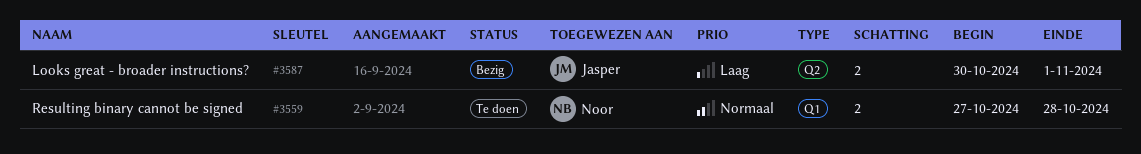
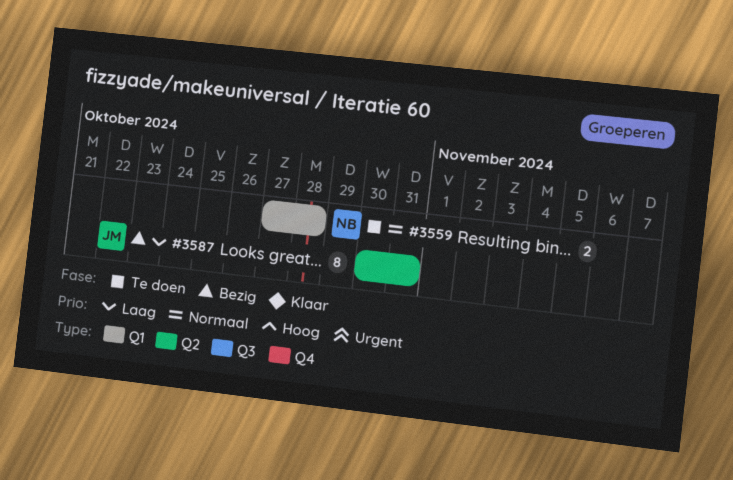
#3587, estimate: 2 -> 8
#3587, due: Nov 1 -> Oct 31

